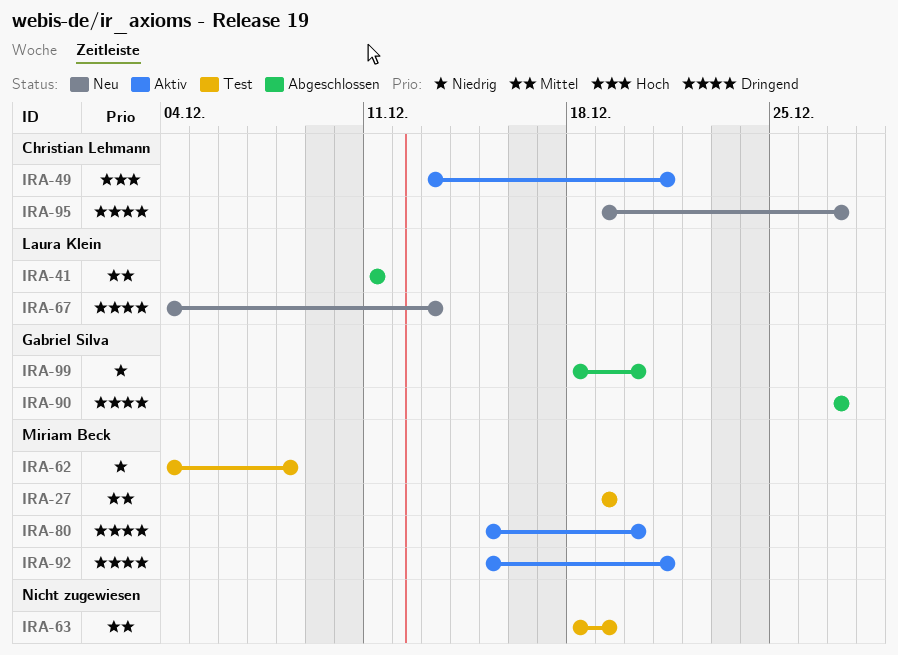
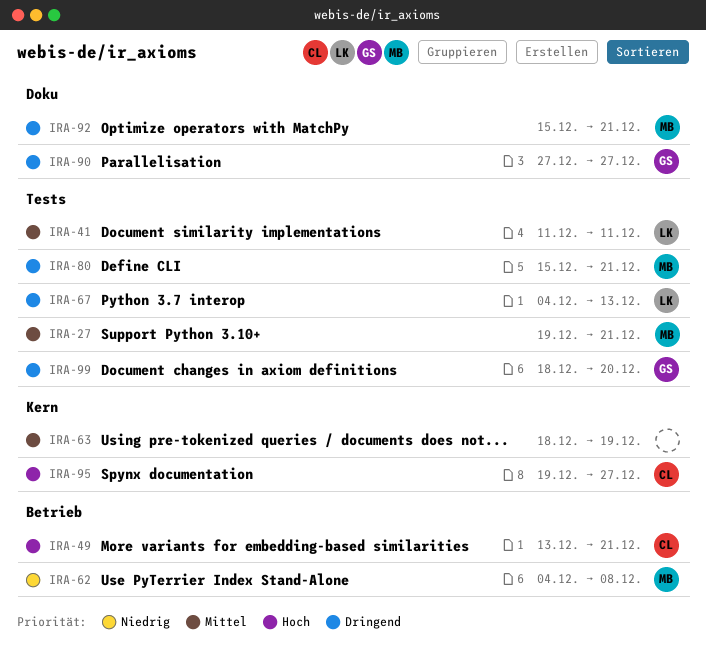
IRA-27, due: Dec 19 -> Dec 21
IRA-80, due: Dec 20 -> Dec 21
IRA-95, priority: Dringend -> Hoch
IRA-99, priority: Niedrig -> Dringend

